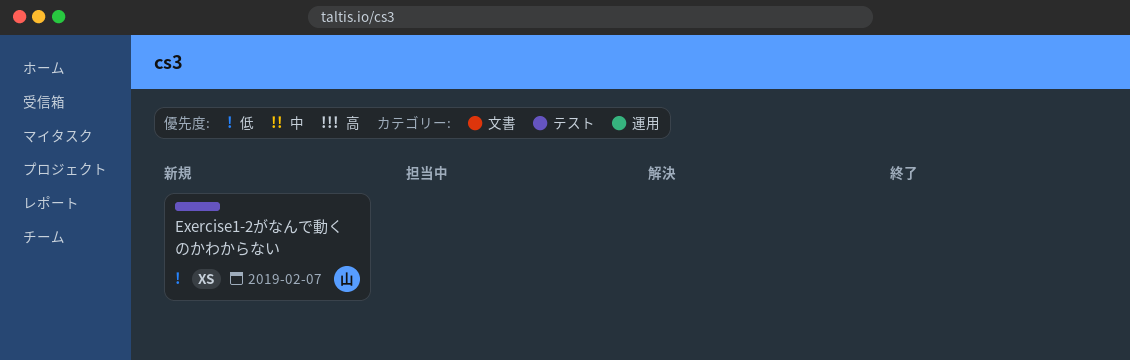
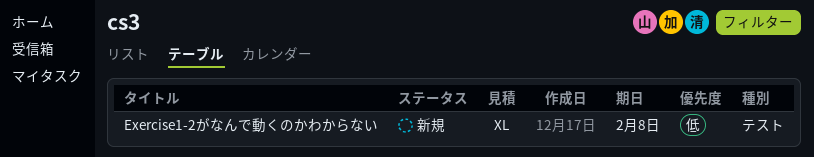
Exercise1-2がなんで動くのかわからない, estimate: XS -> XL
Exercise1-2がなんで動くのかわからない, due: Feb 7 -> Feb 8

